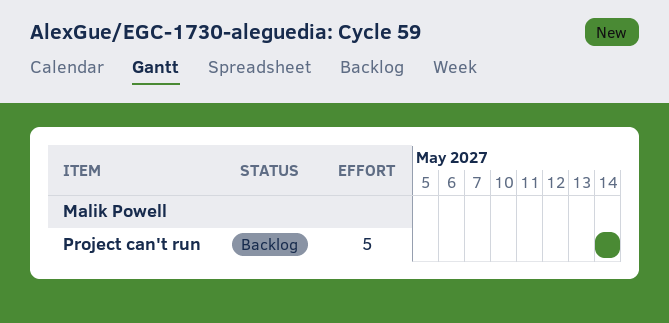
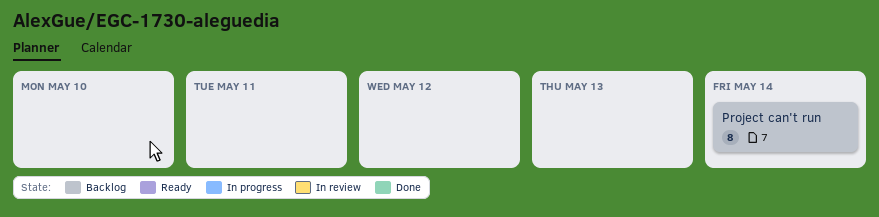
Project can't run, estimate: 5 -> 8

